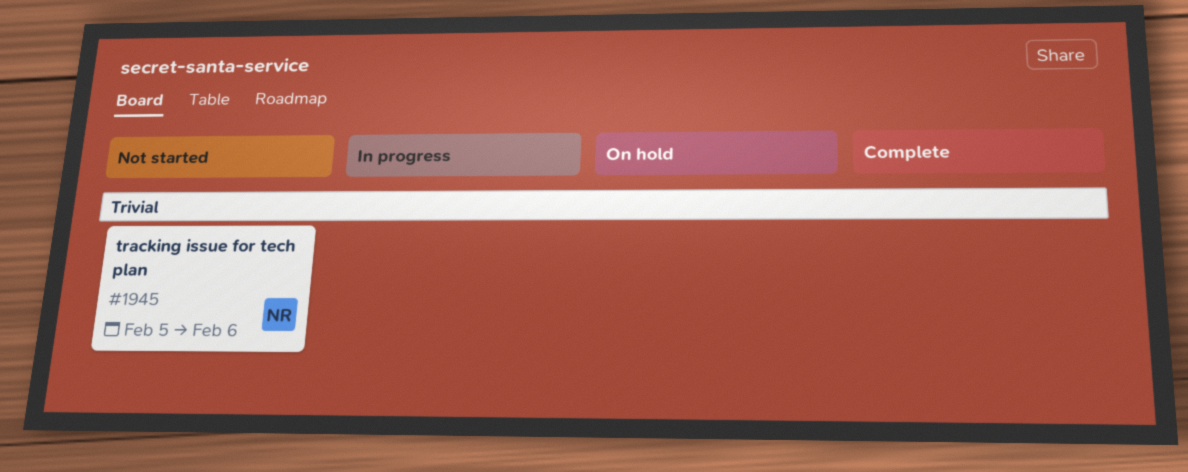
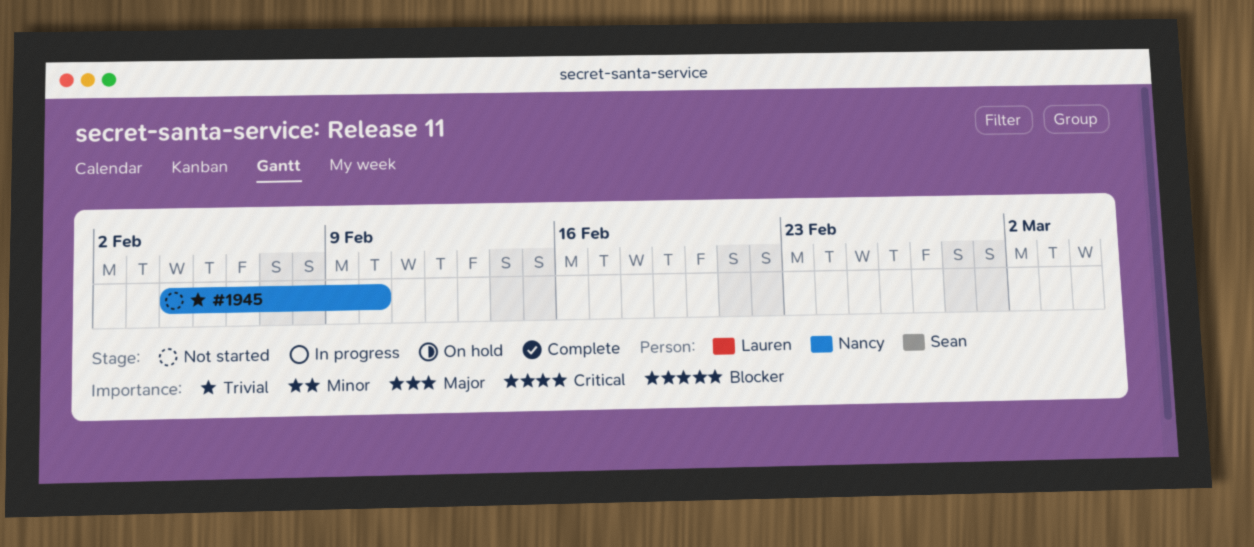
#1945, start: Feb 5 -> Feb 4
#1945, due: Feb 6 -> Feb 10

